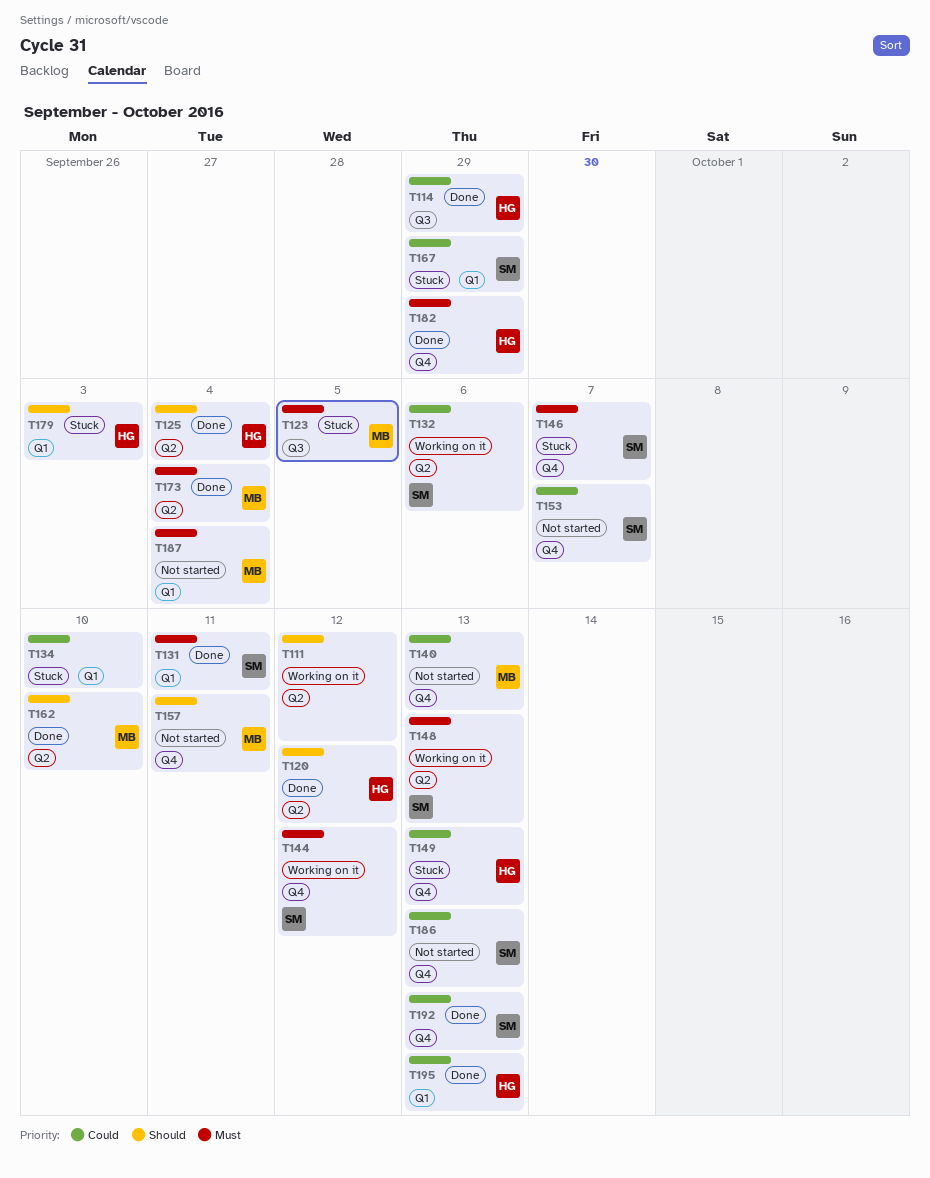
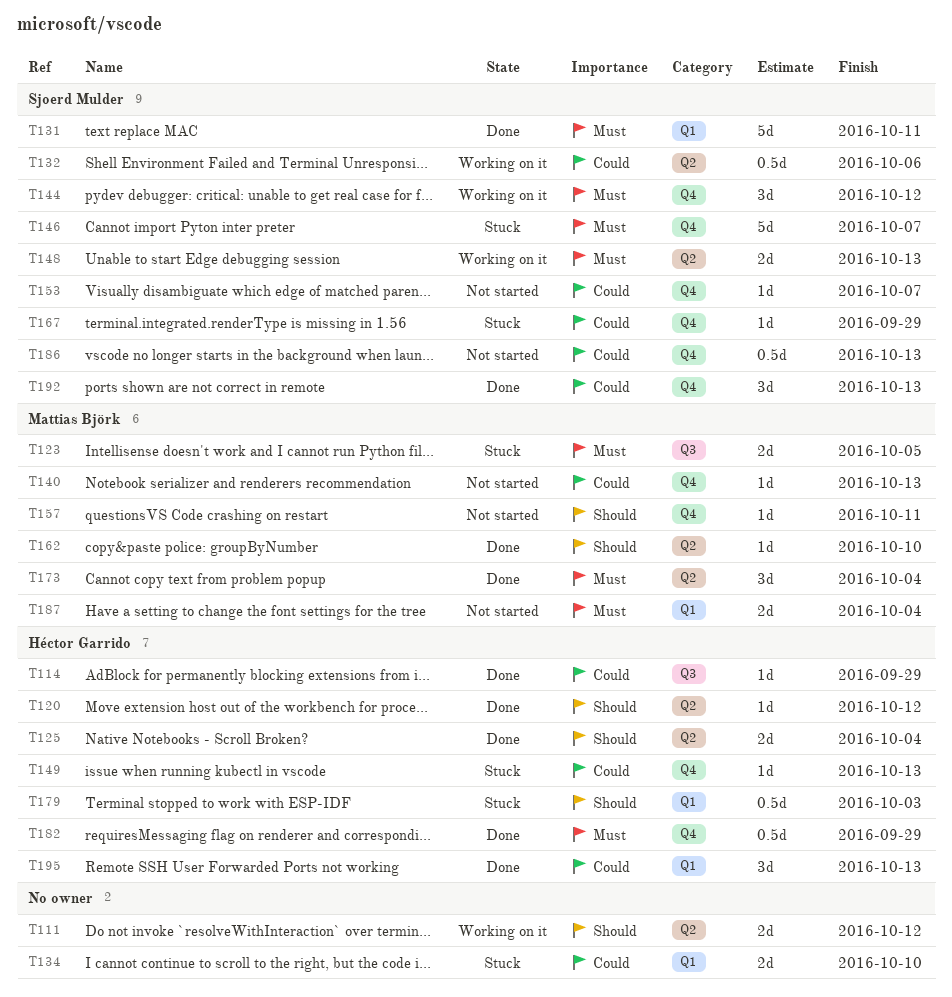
T167, label: Q1 -> Q4

